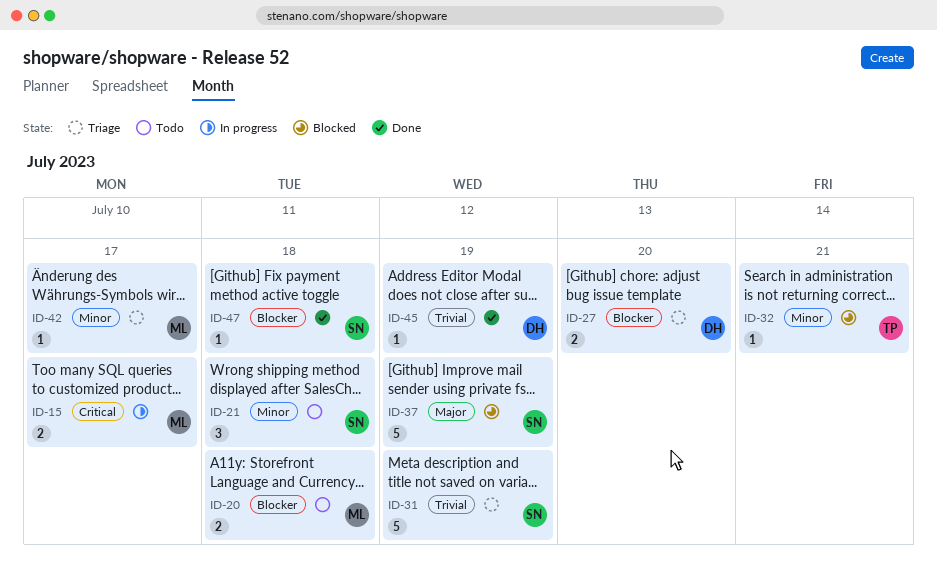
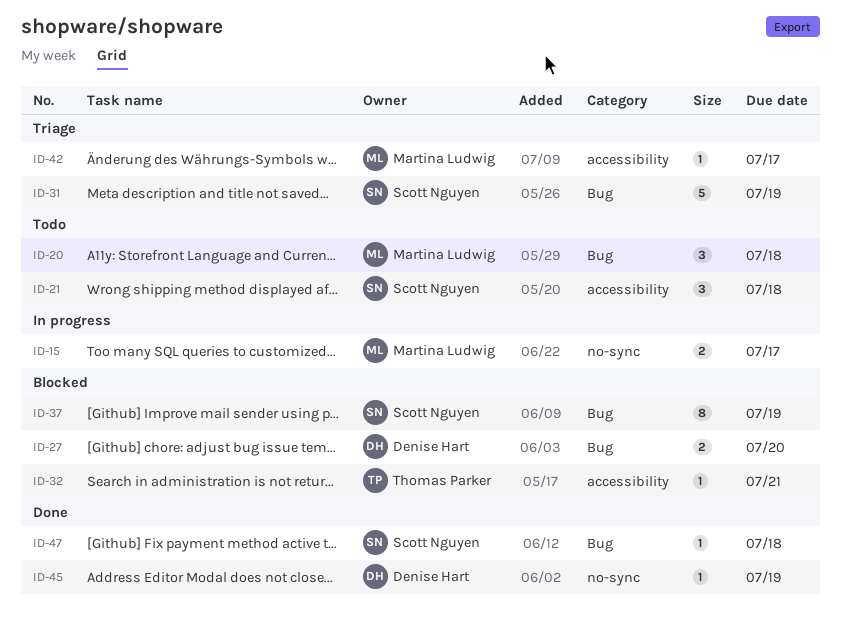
ID-20, estimate: 2 -> 3
ID-27, status: Triage -> Blocked
ID-37, estimate: 5 -> 8

